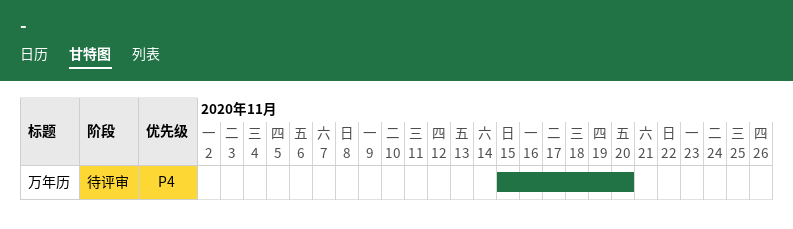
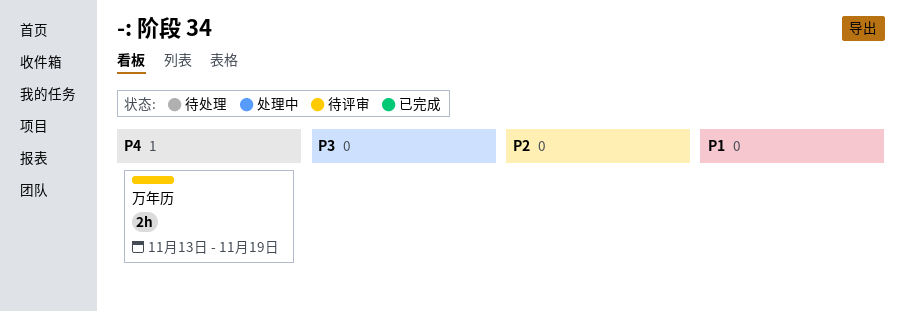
万年历, start: Nov 15 -> Nov 13
万年历, due: Nov 20 -> Nov 19

